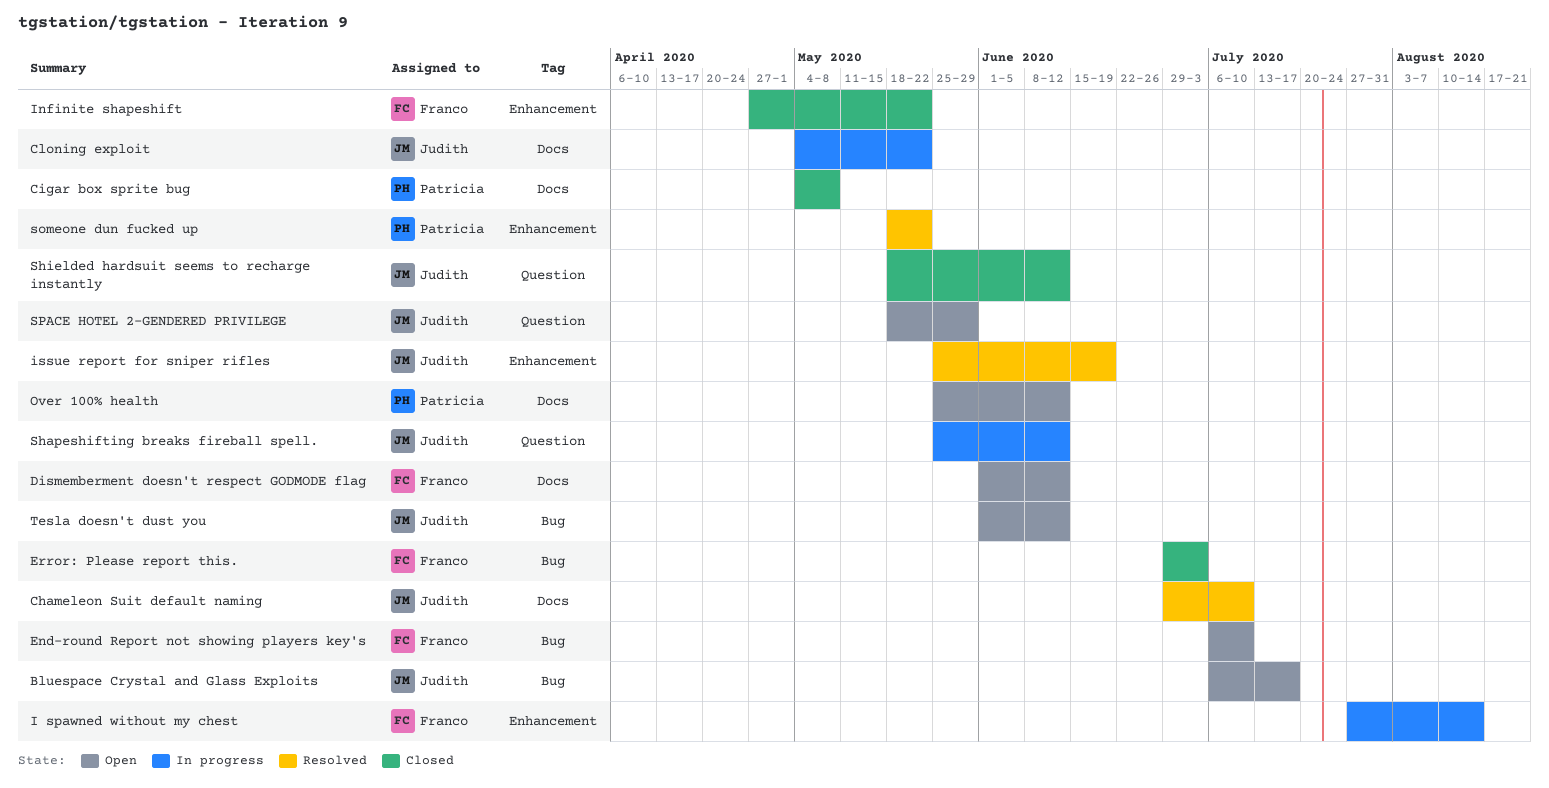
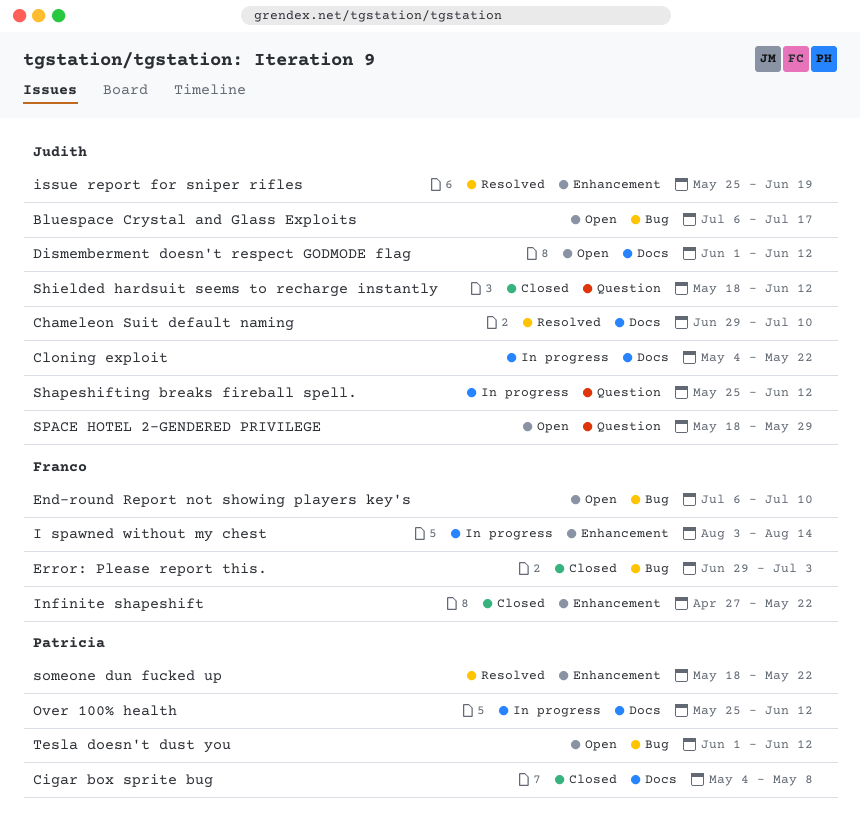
Dismemberment doesn't respect GODMODE flag, owner: Franco -> Judith
I spawned without my chest, start: Jul 27 -> Aug 3
Over 100% health, status: Open -> In progress
Tesla doesn't dust you, owner: Judith -> Patricia

